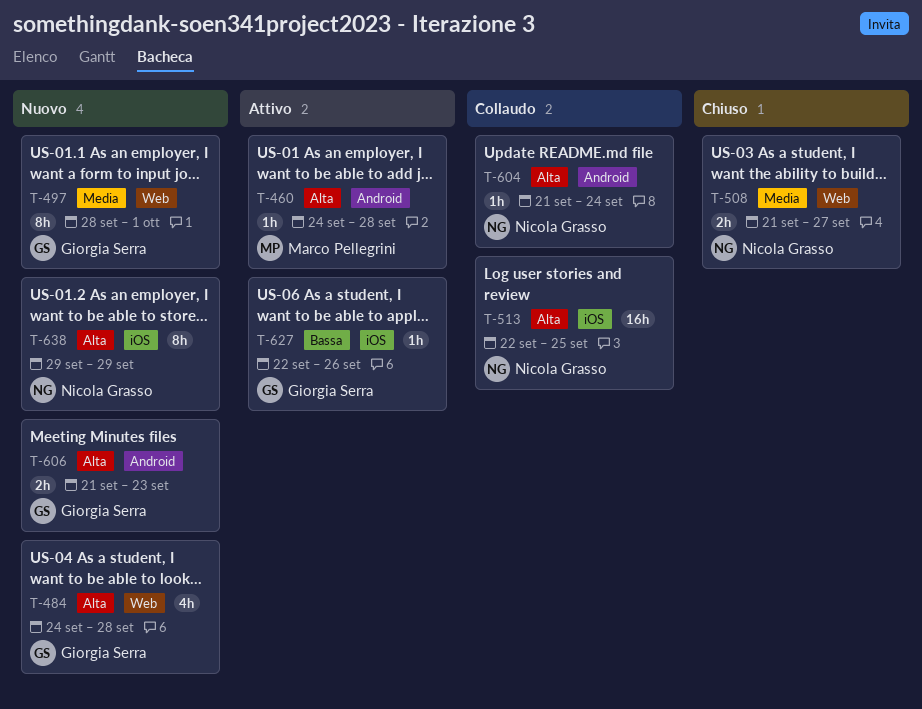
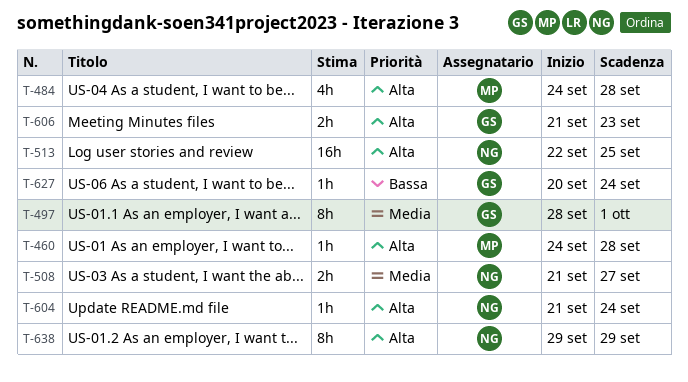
T-484, owner: Giorgia Serra -> Marco Pellegrini
T-627, start: Sep 22 -> Sep 20
T-627, due: Sep 26 -> Sep 24

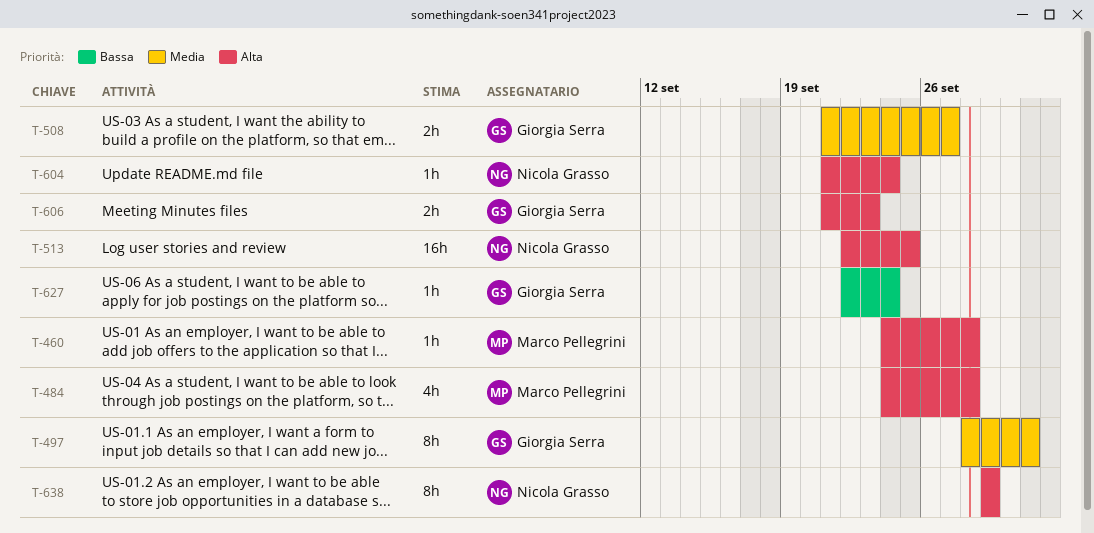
T-508, owner: Nicola Grasso -> Giorgia Serra
T-627, start: Sep 20 -> Sep 22

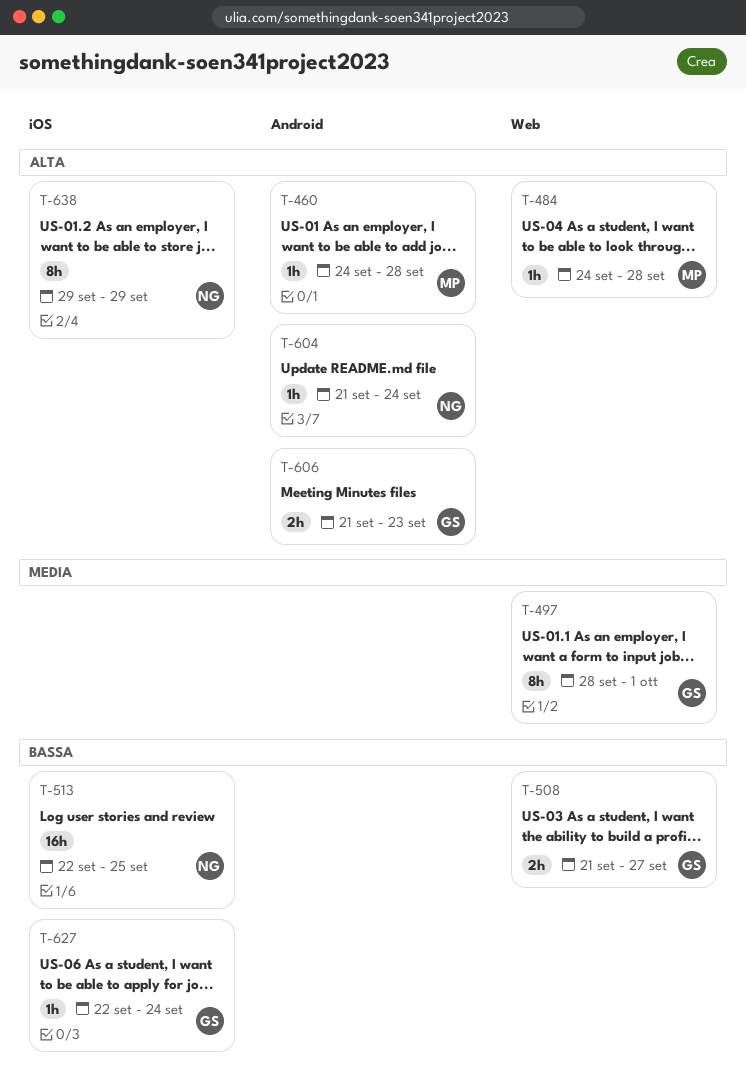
T-484, estimate: 4h -> 1h
T-508, priority: Media -> Bassa
T-513, priority: Alta -> Bassa

